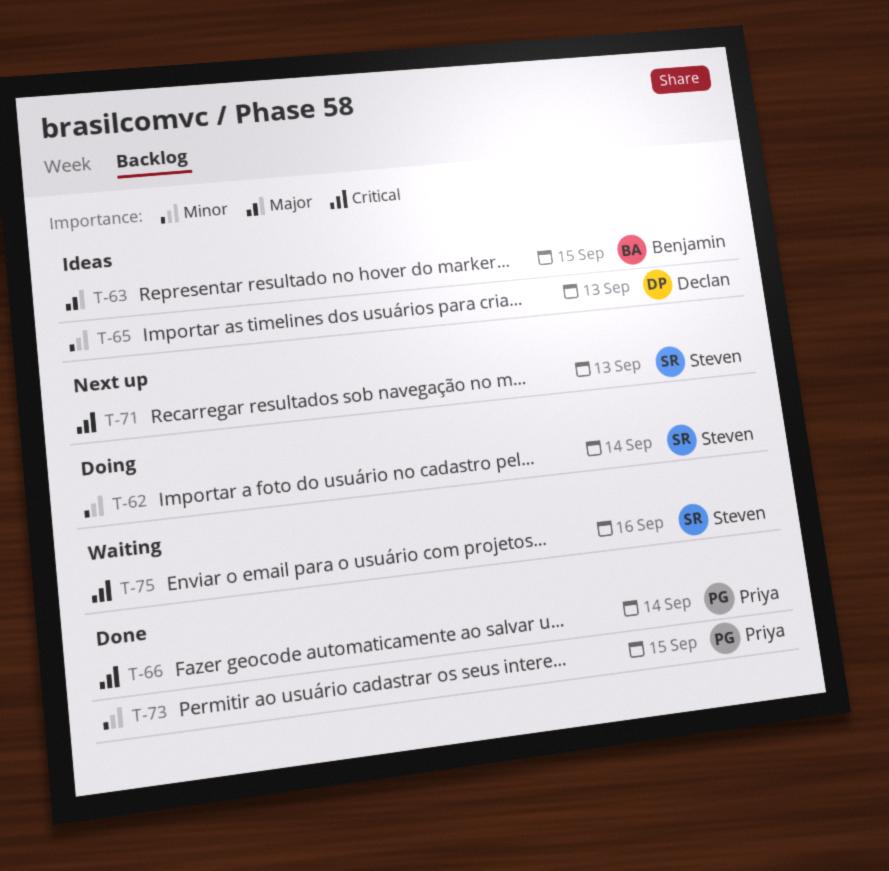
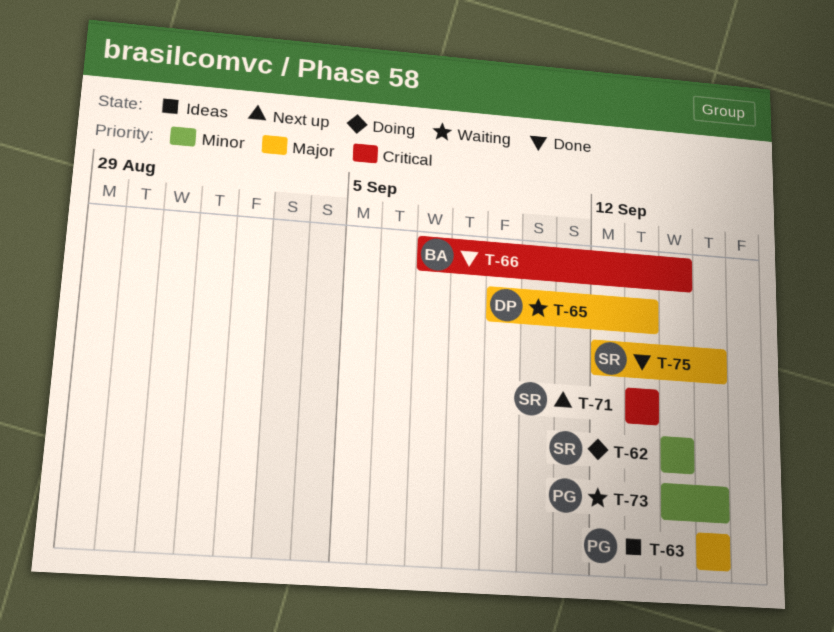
T-63, owner: Benjamin -> Priya
T-65, status: Ideas -> Waiting
T-65, priority: Minor -> Major
T-66, owner: Priya -> Benjamin
T-73, status: Done -> Waiting
T-75, status: Waiting -> Done
T-75, priority: Critical -> Major
T-75, due: Sep 16 -> Sep 15

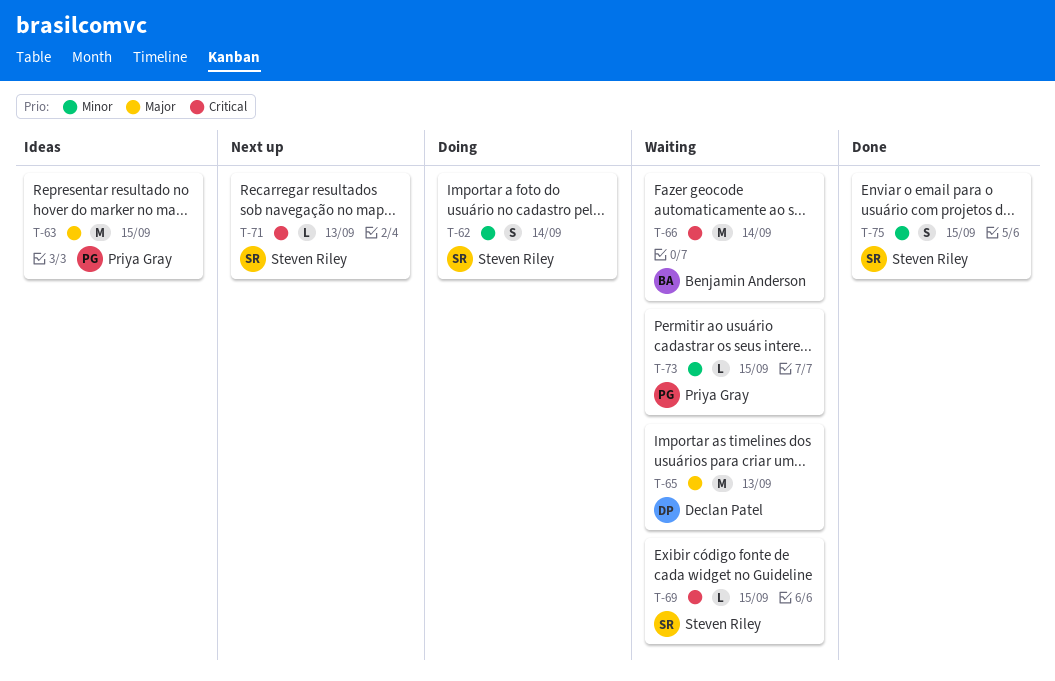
T-66, status: Done -> Waiting
T-69: none -> present
T-75, priority: Major -> Minor

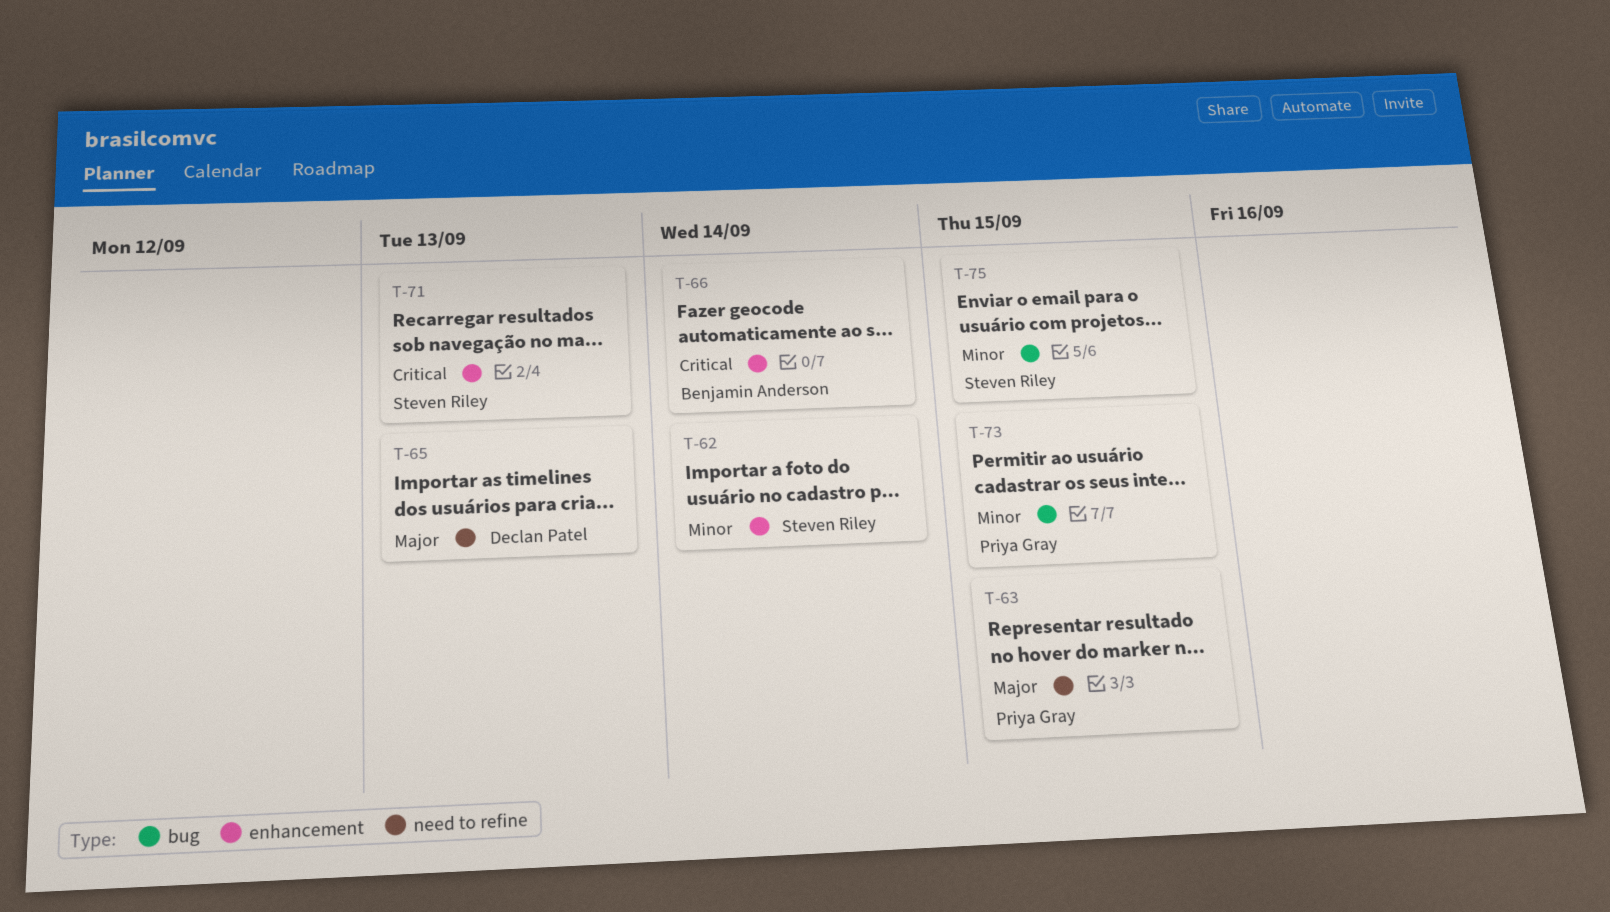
T-69: present -> none

